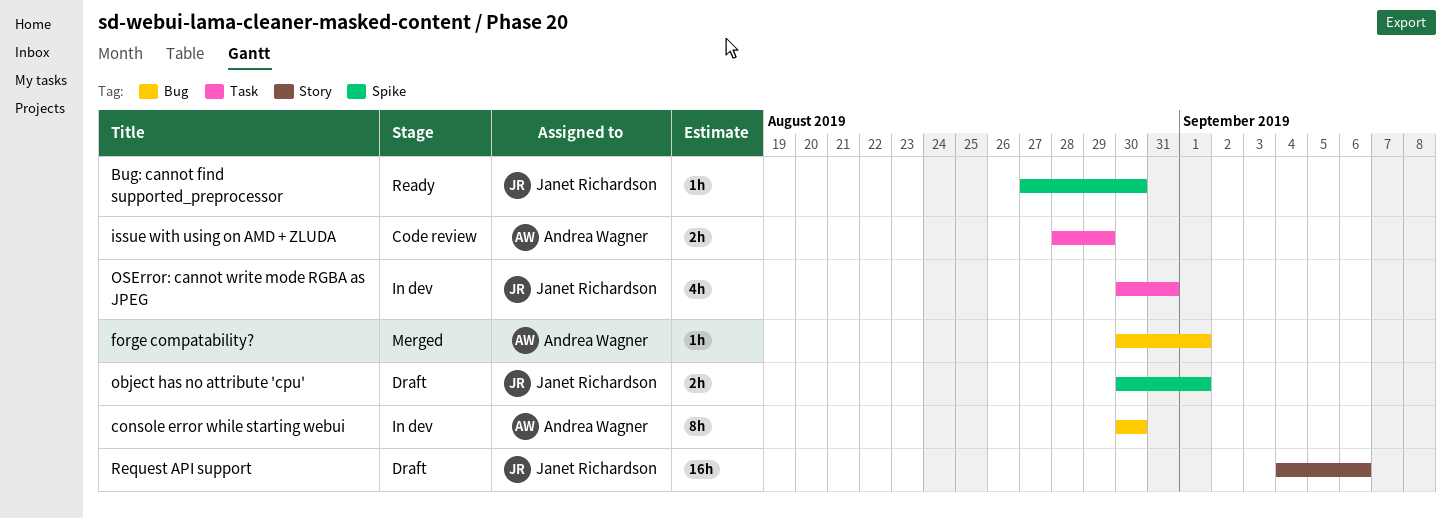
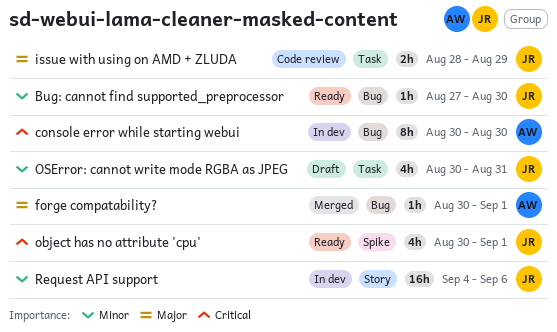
Bug: cannot find supported_preprocessor, label: Spike -> Bug
issue with using on AMD + ZLUDA, owner: Andrea Wagner -> Janet Richardson
object has no attribute 'cpu', status: Draft -> Ready
object has no attribute 'cpu', estimate: 2h -> 4h
OSError: cannot write mode RGBA as JPEG, status: In dev -> Draft
Request API support, status: Draft -> In dev

